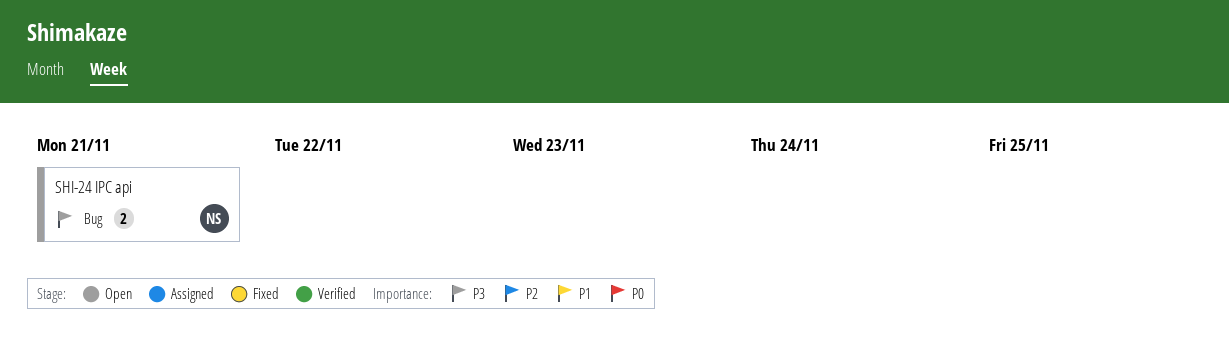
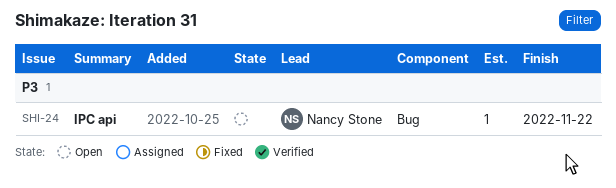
SHI-24, estimate: 2 -> 1
SHI-24, due: Nov 21 -> Nov 22

